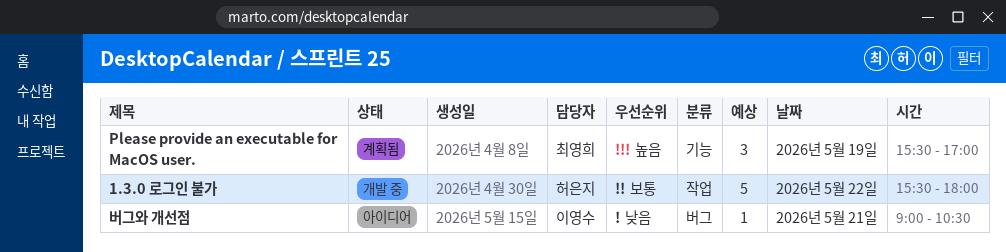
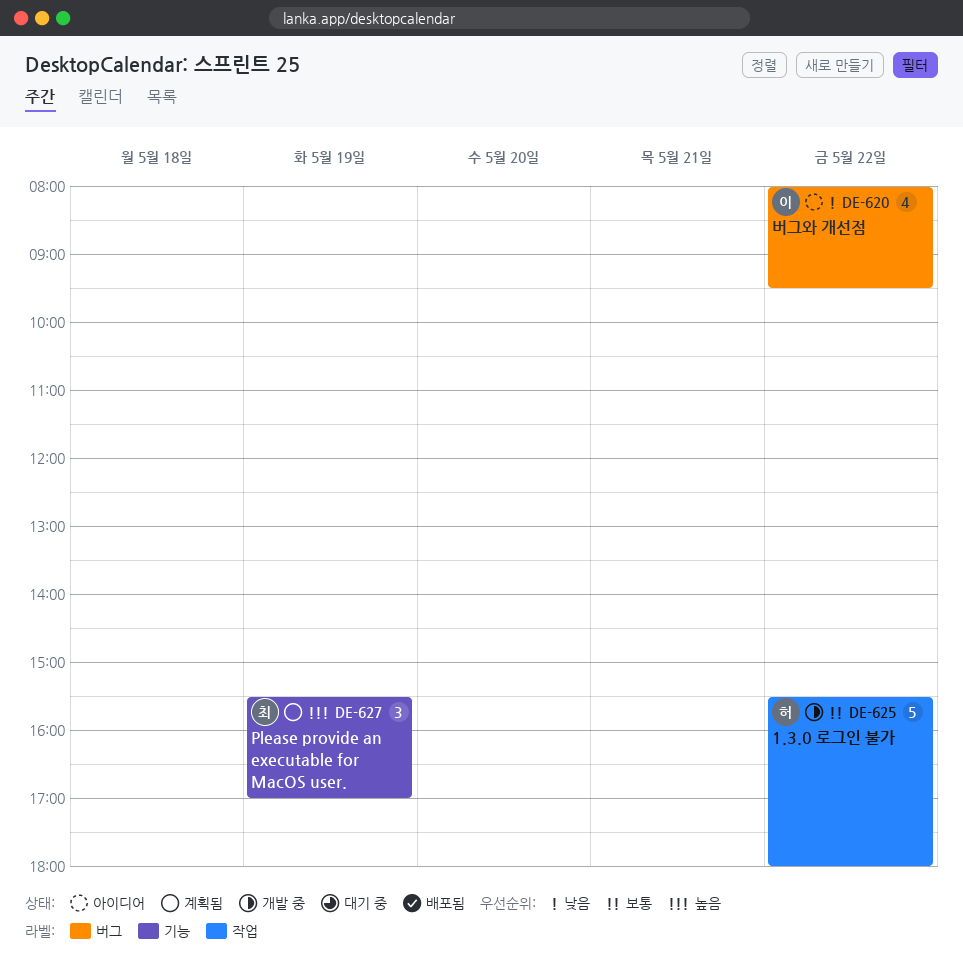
버그와 개선점, estimate: 1 -> 4
버그와 개선점, day: May 21 -> May 22
버그와 개선점, begins: 09:00 -> 08:00
버그와 개선점, ends: 10:30 -> 09:30

